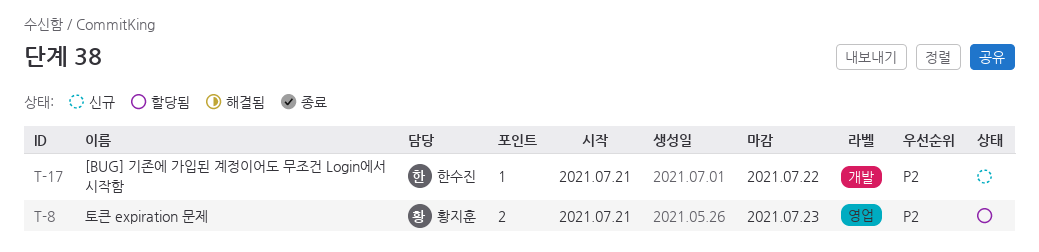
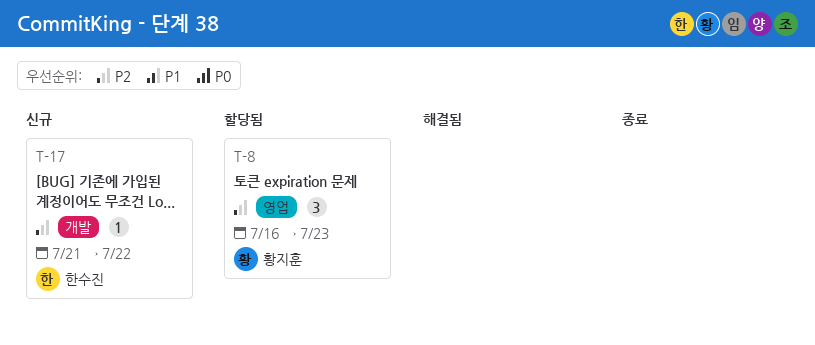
T-8, estimate: 2 -> 3
T-8, start: Jul 21 -> Jul 16

